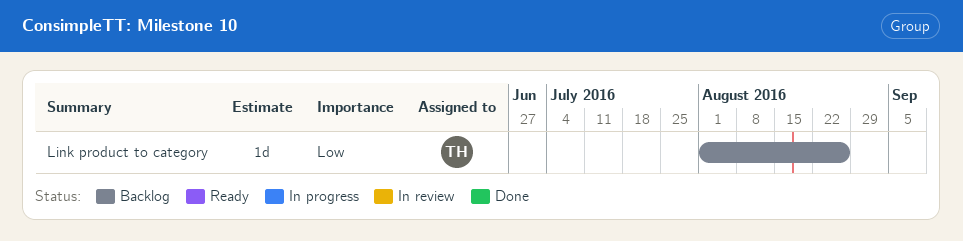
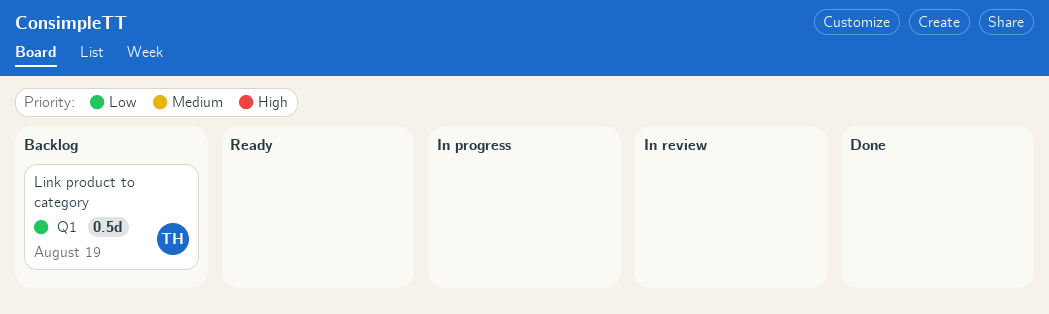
Link product to category, estimate: 1d -> 0.5d
Link product to category, due: Aug 26 -> Aug 19

